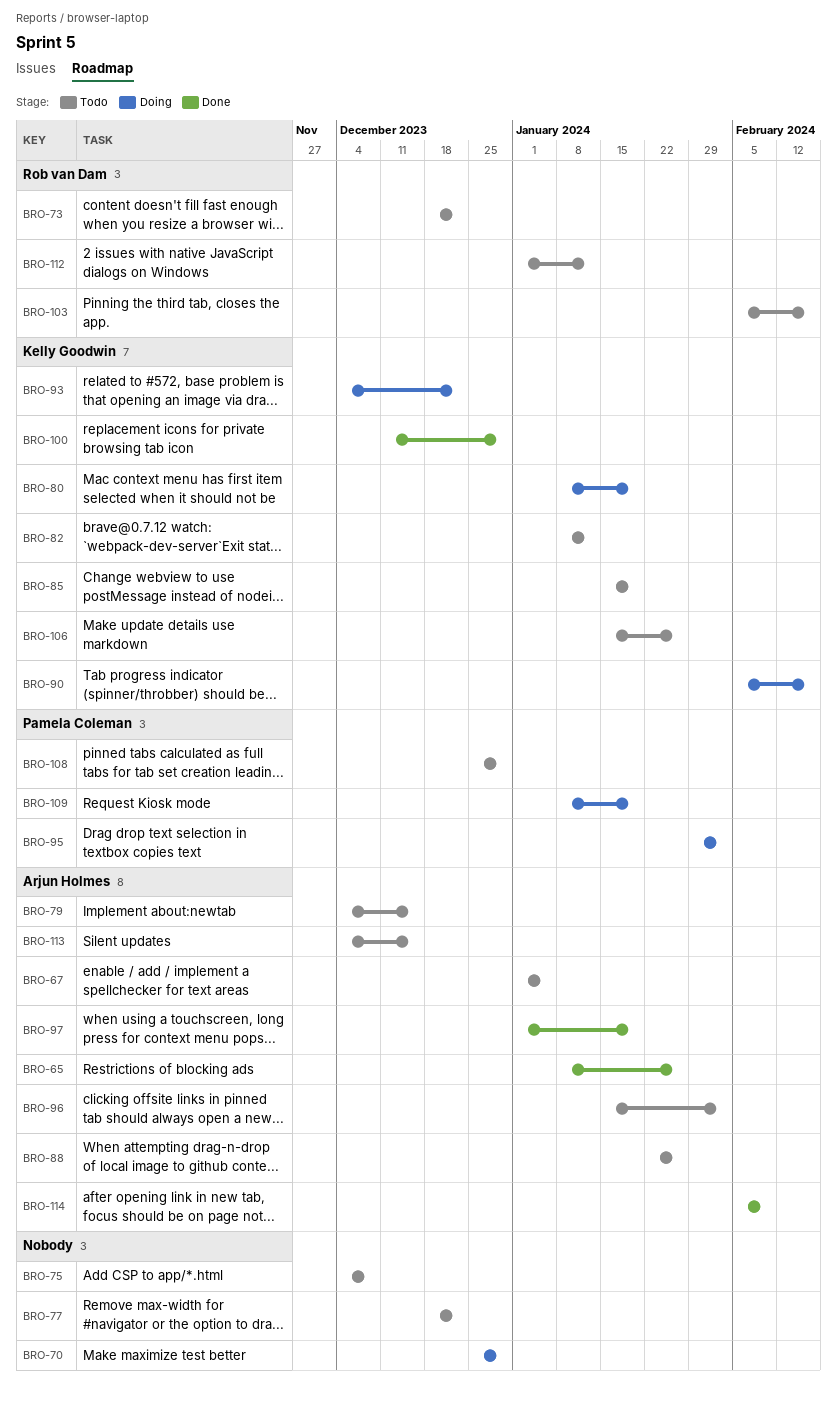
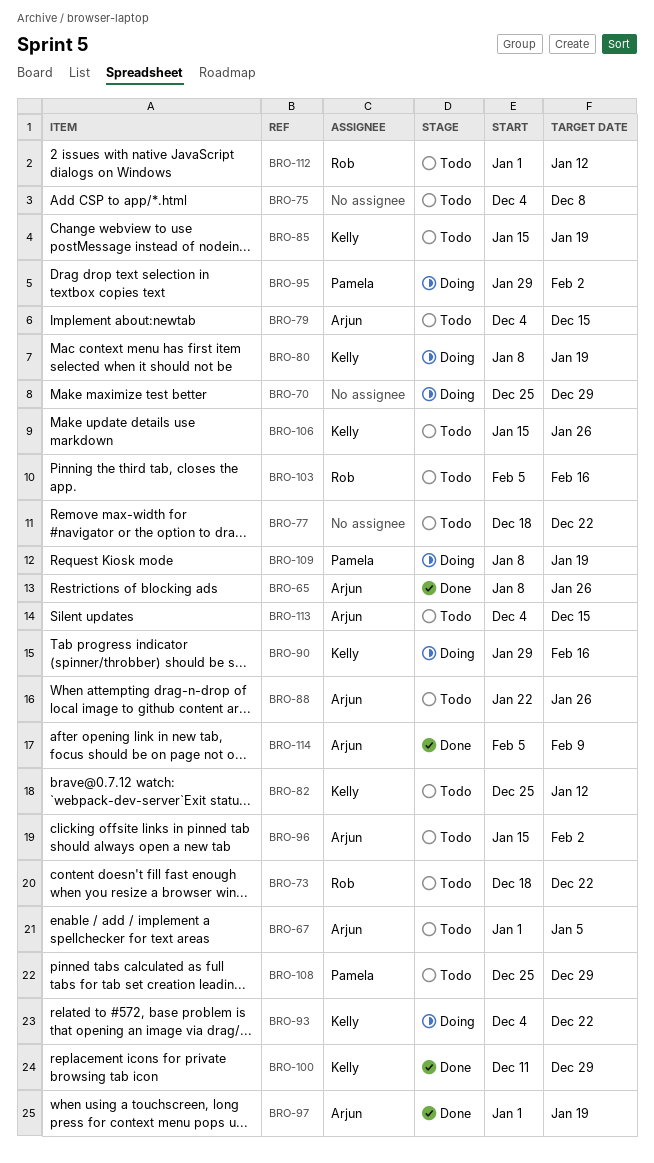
BRO-82, start: Jan 8 -> Dec 25
BRO-90, start: Feb 5 -> Jan 29

